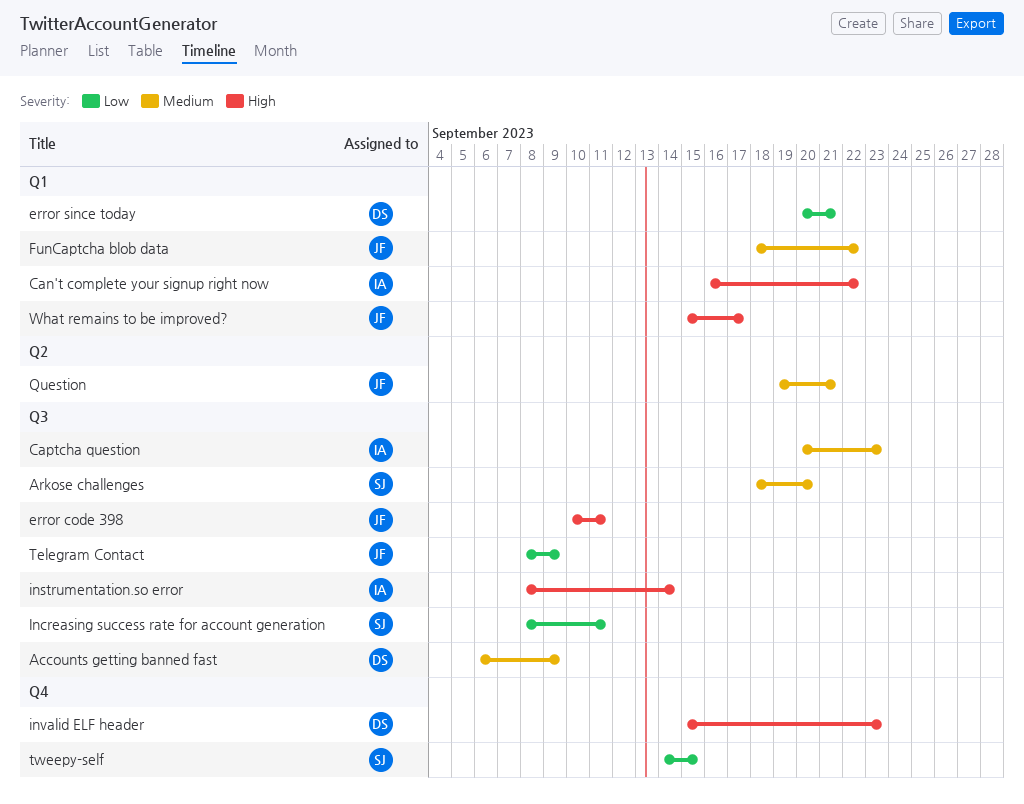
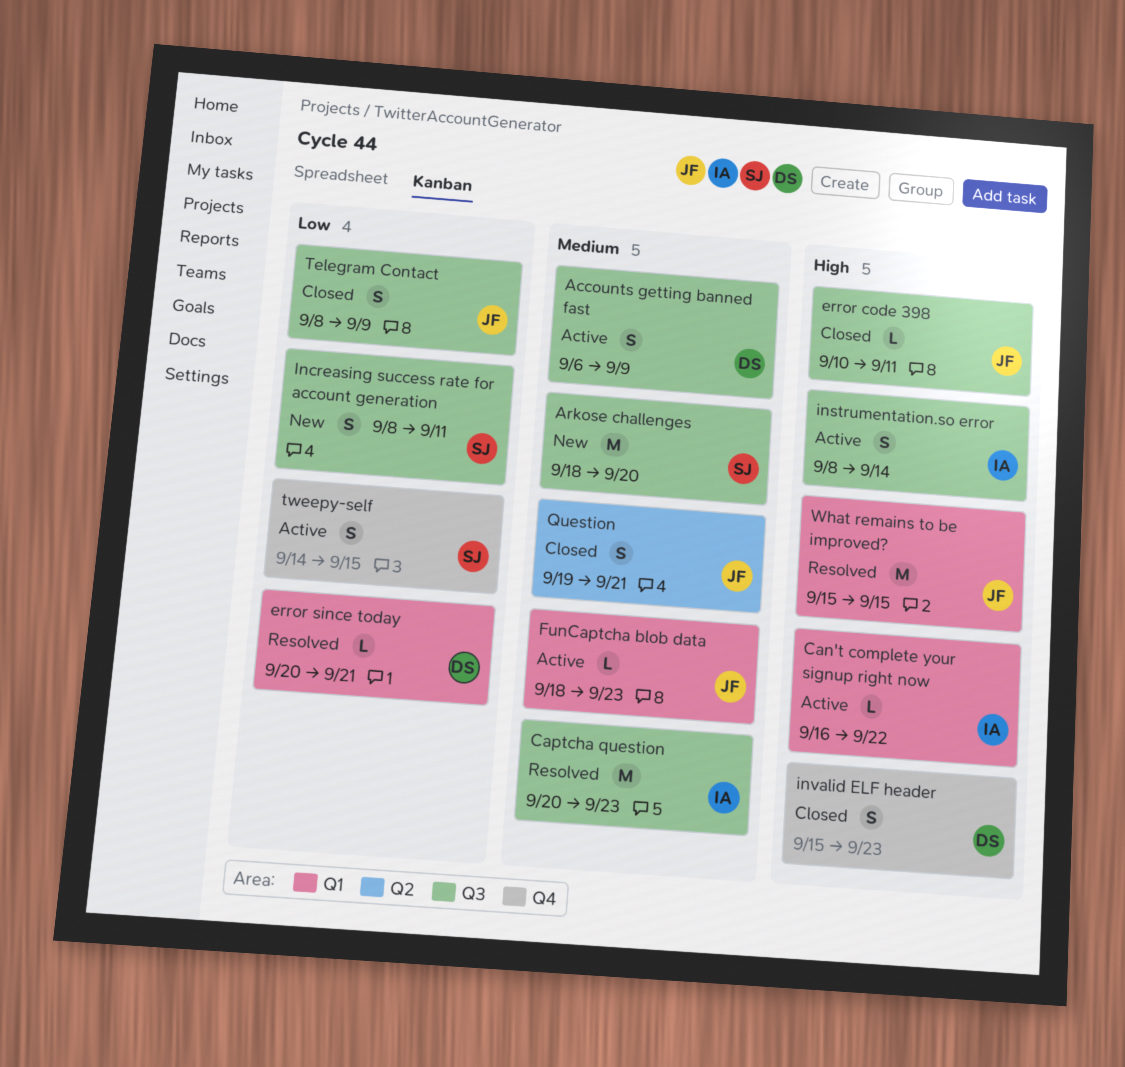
FunCaptcha blob data, due: Sep 22 -> Sep 23
What remains to be improved?, due: Sep 17 -> Sep 15

